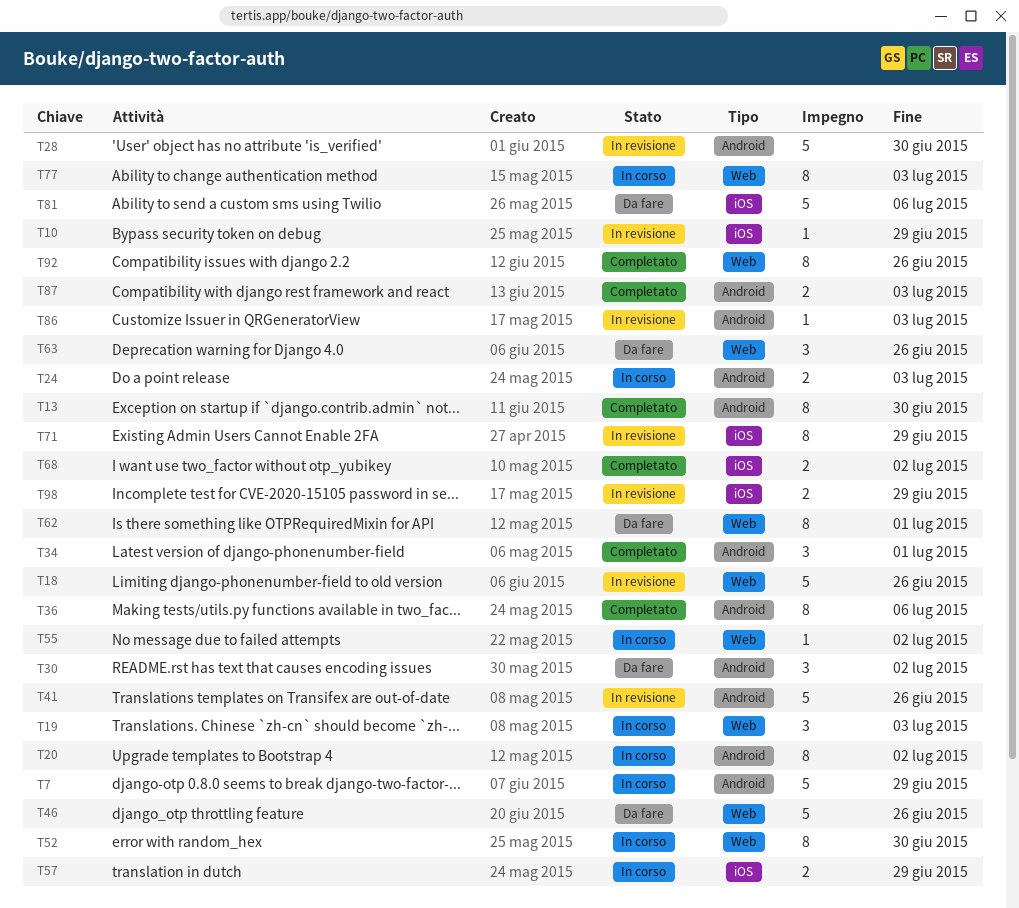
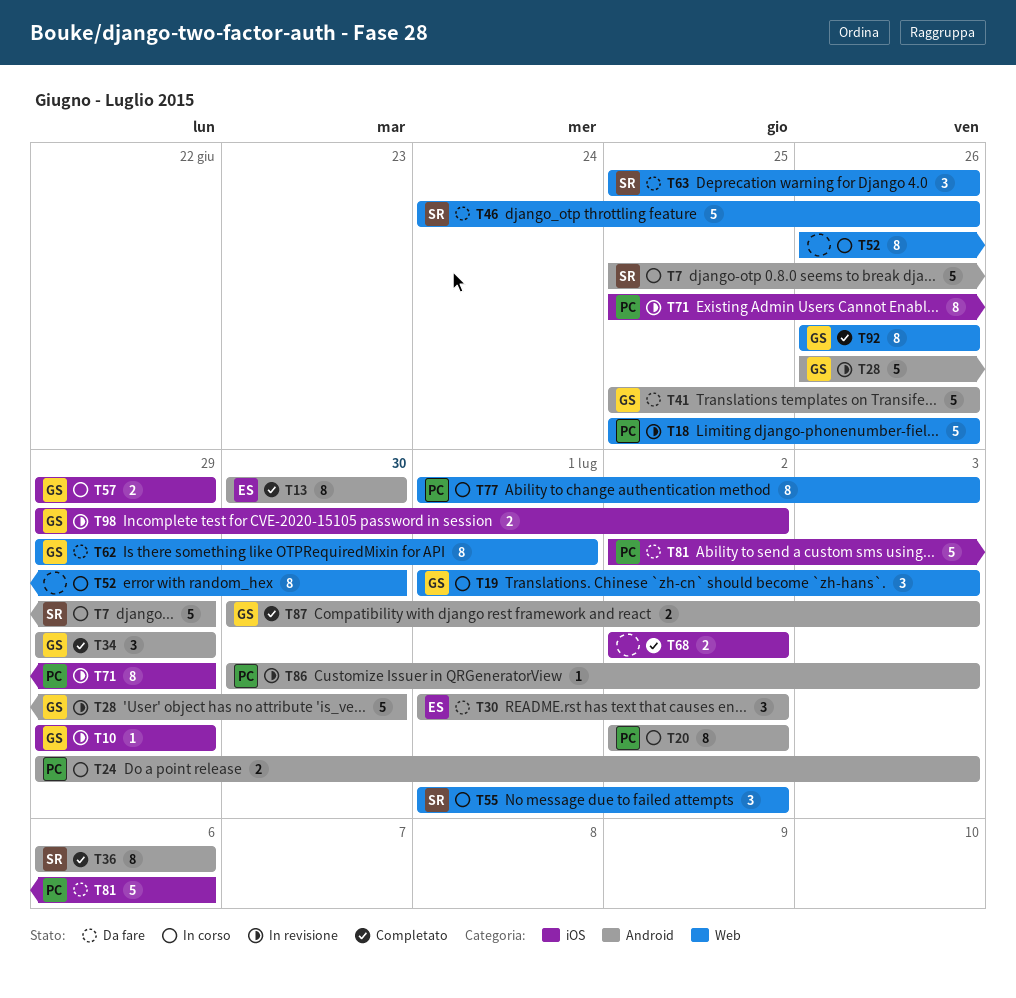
T34, due: Jul 1 -> Jun 29
T41, status: In revisione -> Da fare
T55, estimate: 1 -> 3
T98, due: Jun 29 -> Jul 2

